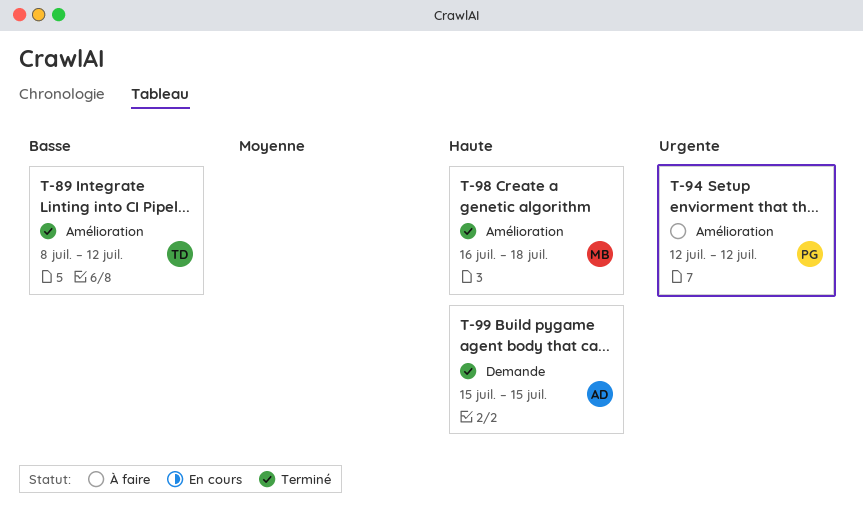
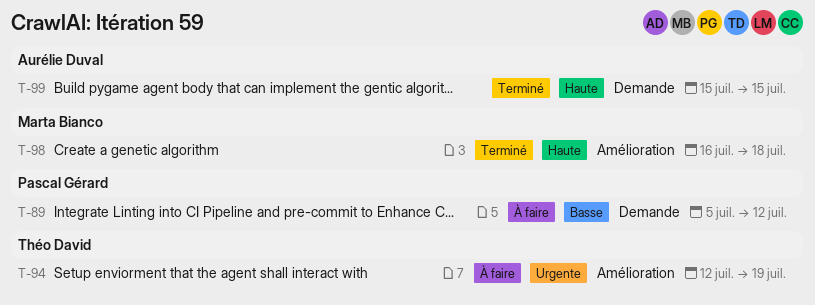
T-89, status: Terminé -> À faire
T-89, owner: Théo David -> Pascal Gérard
T-89, label: Amélioration -> Demande
T-89, start: Jul 8 -> Jul 5
T-94, owner: Pascal Gérard -> Théo David
T-94, due: Jul 12 -> Jul 19

